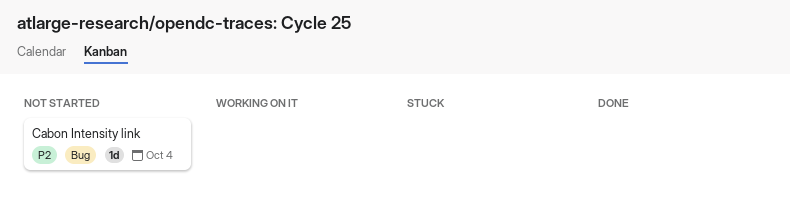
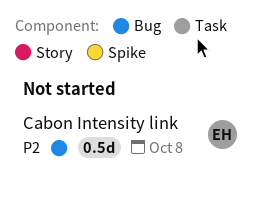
Cabon Intensity link, estimate: 1d -> 0.5d
Cabon Intensity link, due: Oct 4 -> Oct 8

